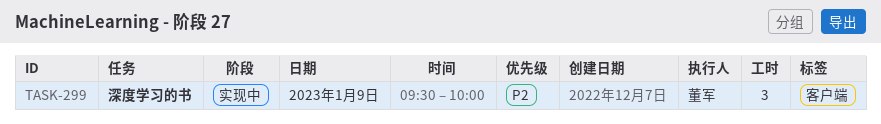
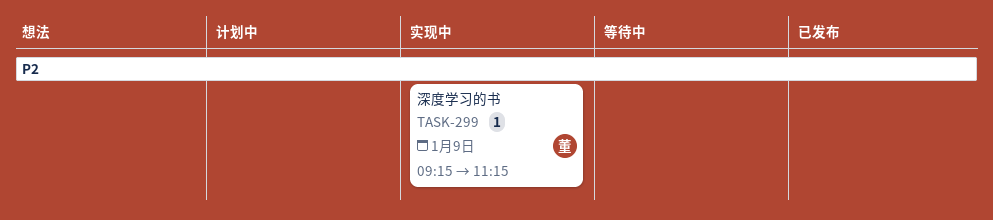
TASK-299, estimate: 3 -> 1
TASK-299, begins: 09:30 -> 09:15
TASK-299, ends: 10:00 -> 11:15

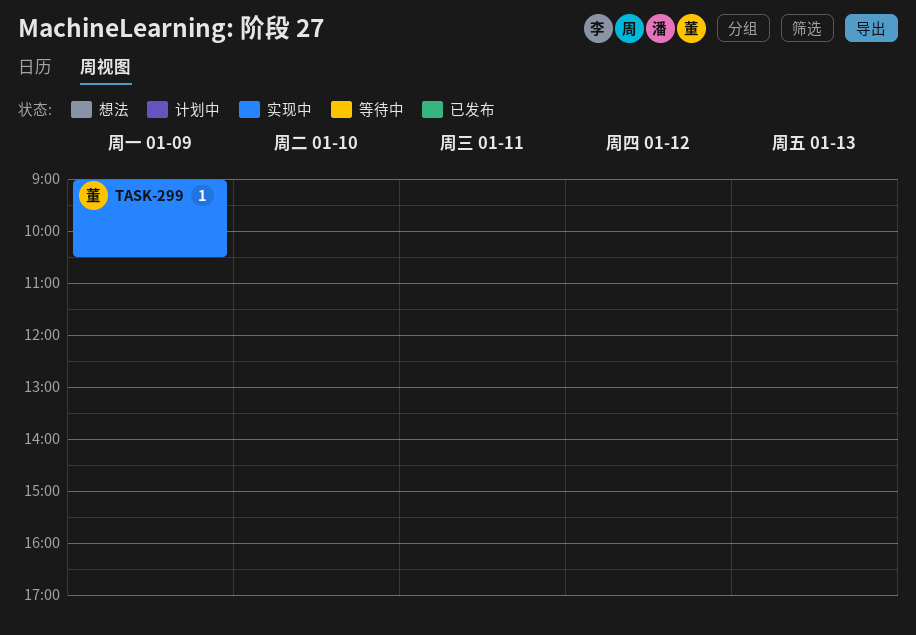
TASK-299, begins: 09:15 -> 09:00
TASK-299, ends: 11:15 -> 10:30

